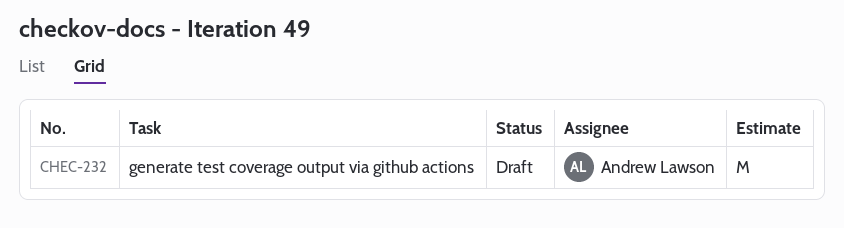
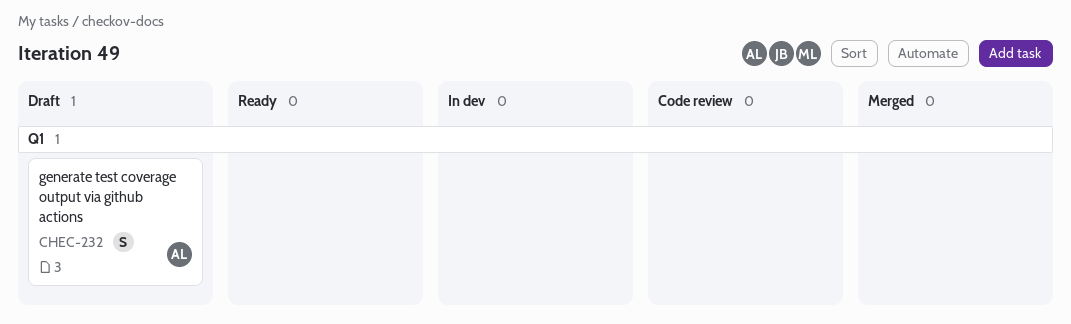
CHEC-232, estimate: M -> S

